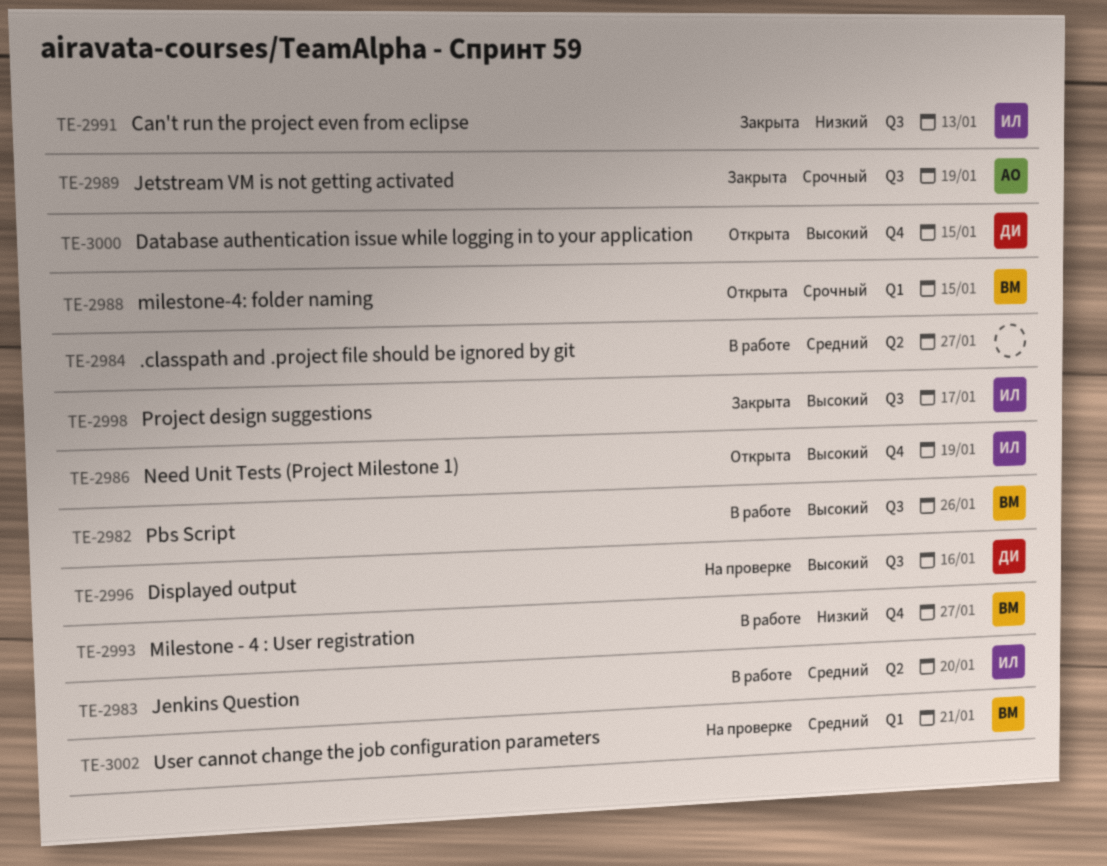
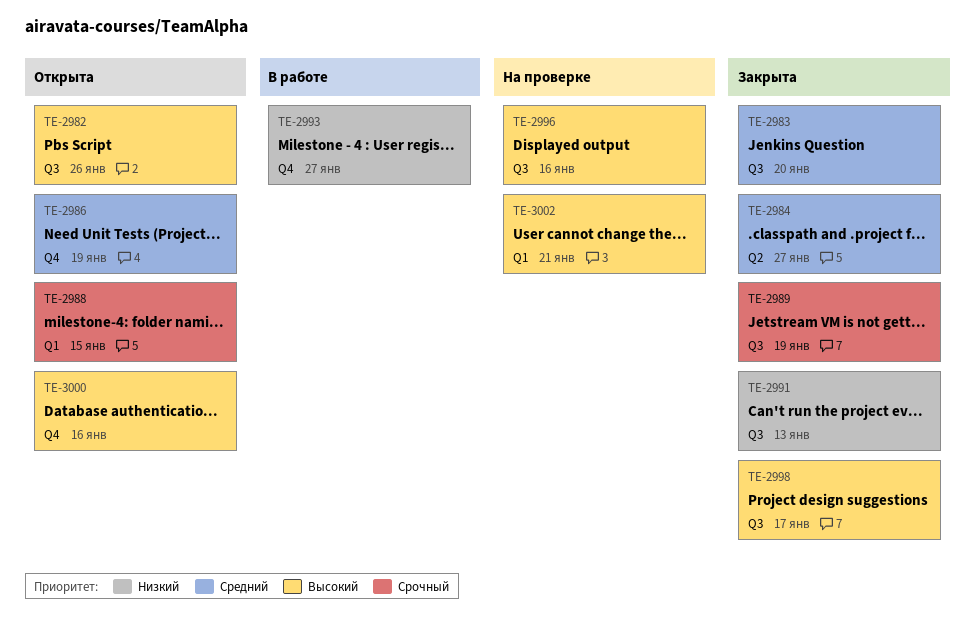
TE-2982, status: В работе -> Открыта
TE-2983, status: В работе -> Закрыта
TE-2983, label: Q2 -> Q3
TE-2984, status: В работе -> Закрыта
TE-2986, priority: Высокий -> Средний
TE-3000, due: Jan 15 -> Jan 16
TE-3002, priority: Средний -> Высокий

